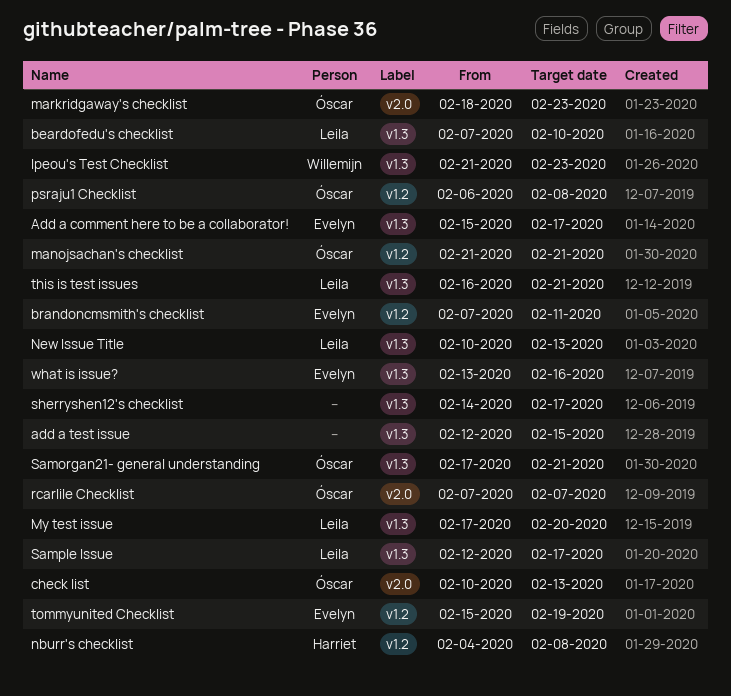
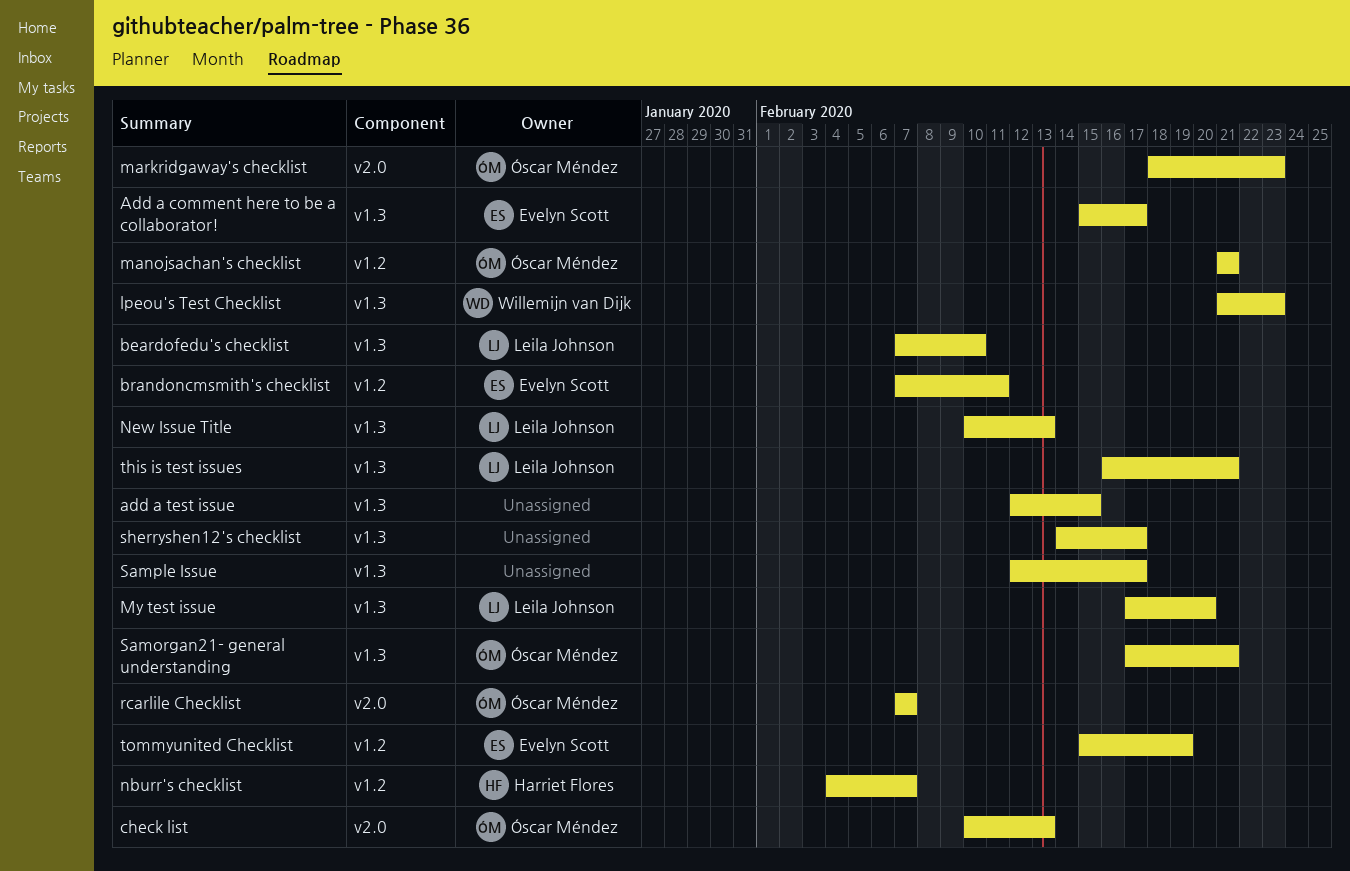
nburr's checklist, due: Feb 8 -> Feb 7
psraju1 Checklist: present -> none
Sample Issue, owner: Leila Johnson -> none
what is issue?: present -> none

